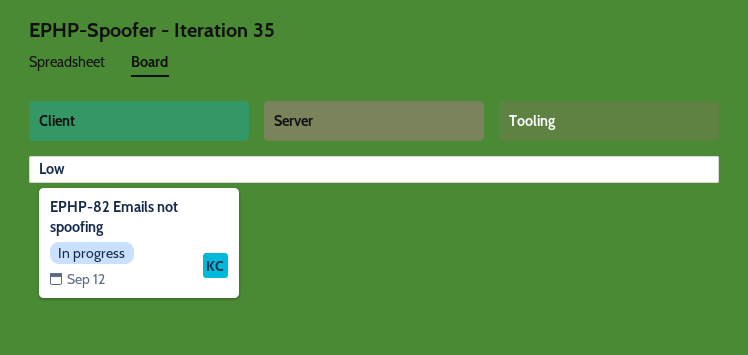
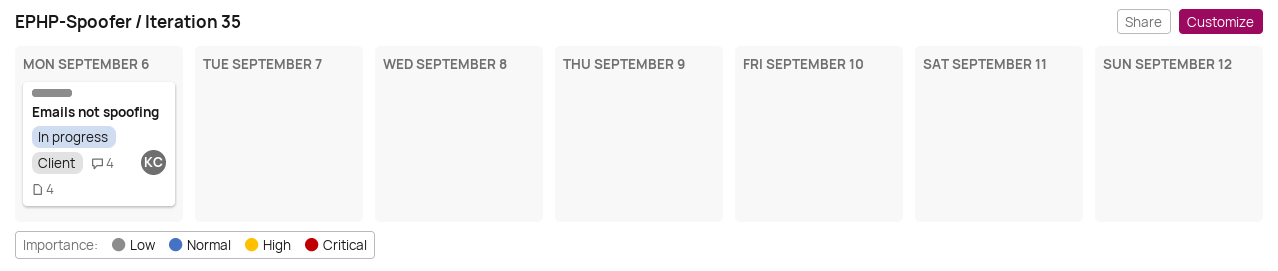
Emails not spoofing, due: Sep 12 -> Sep 6

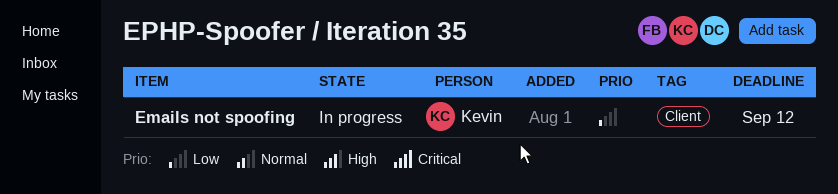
Emails not spoofing, due: Sep 6 -> Sep 12

